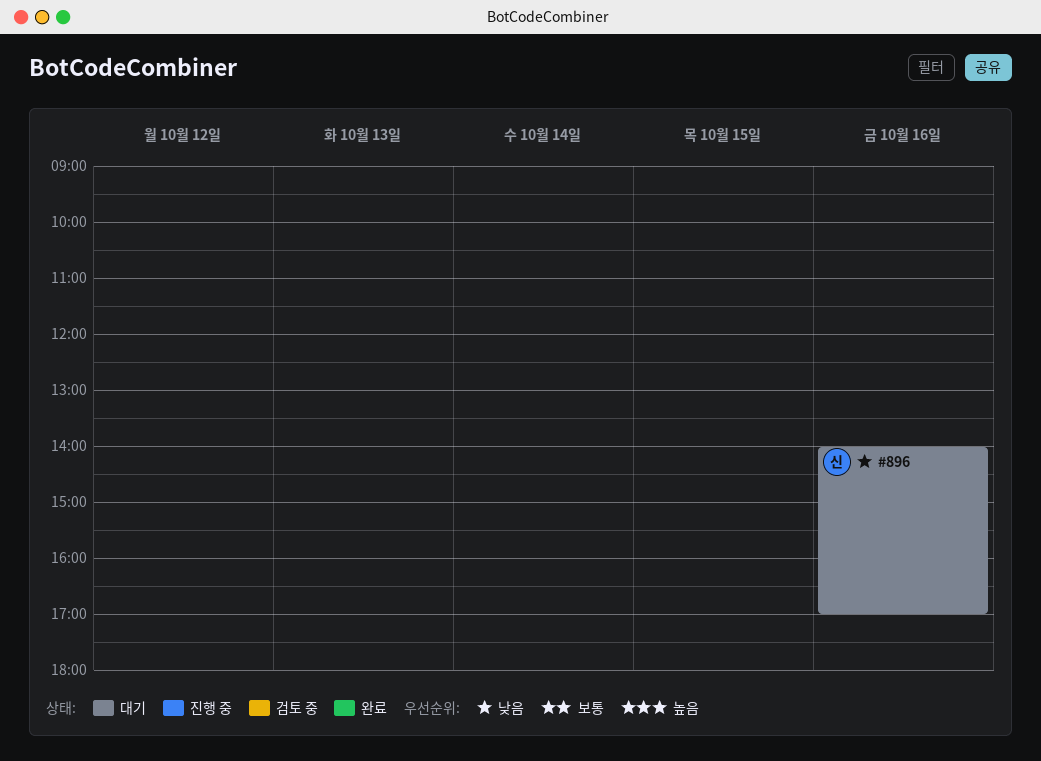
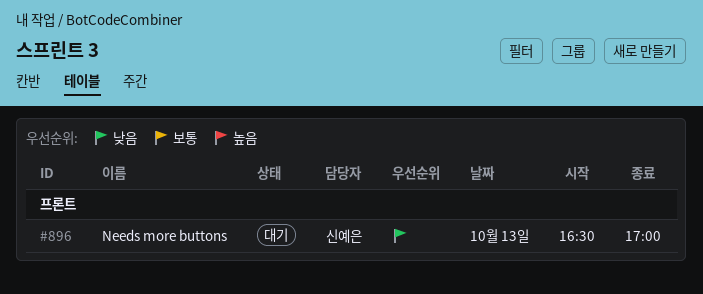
#896, day: Oct 16 -> Oct 13
#896, begins: 14:00 -> 16:30

